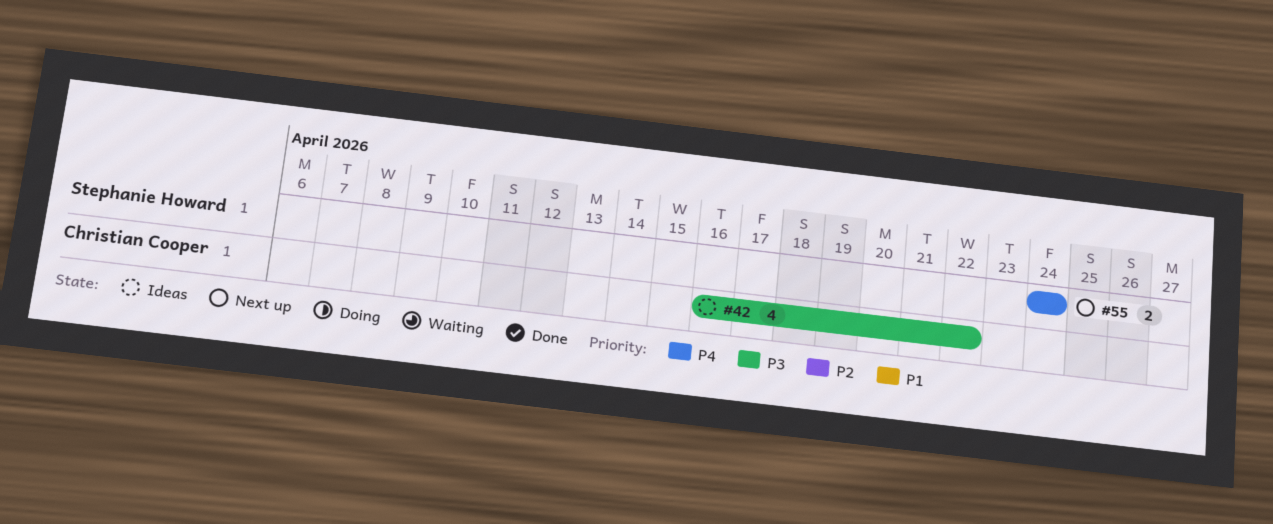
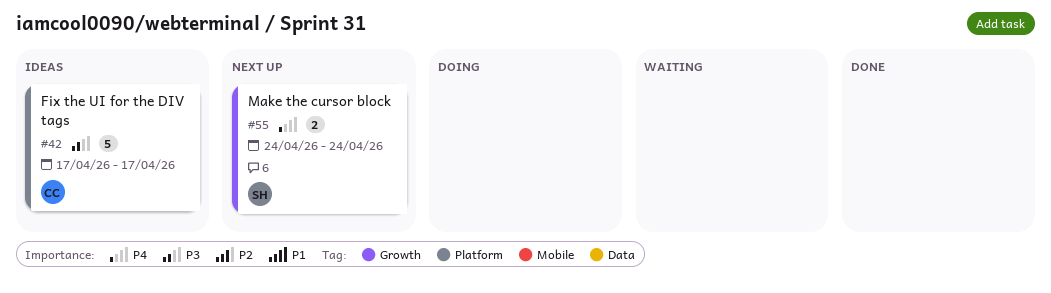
#42, estimate: 4 -> 5
#42, start: Apr 16 -> Apr 17
#42, due: Apr 22 -> Apr 17

